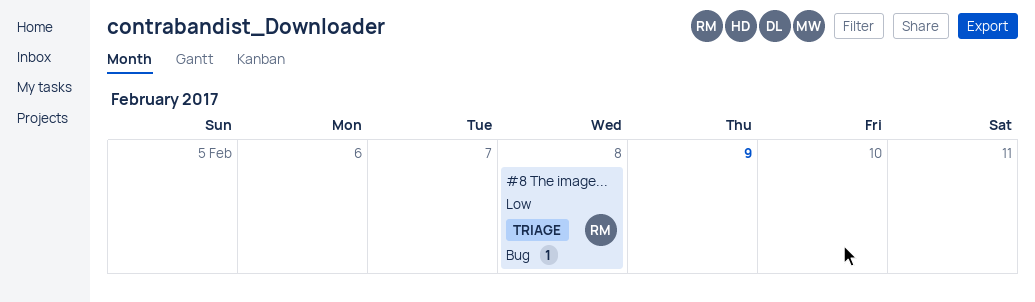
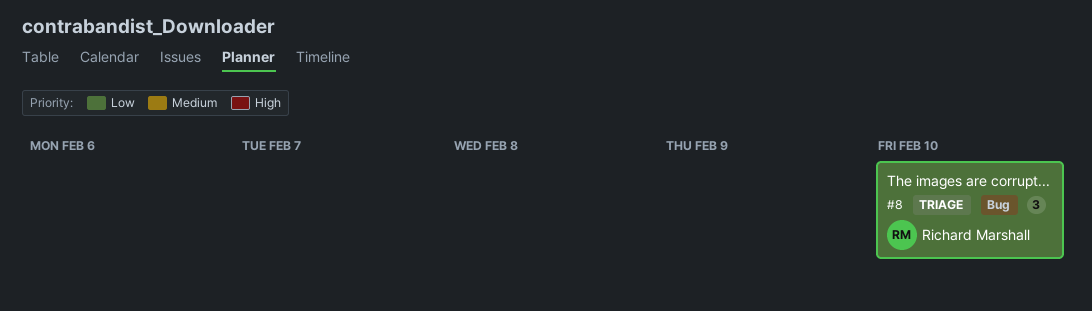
#8, estimate: 1 -> 3
#8, due: Feb 8 -> Feb 10

